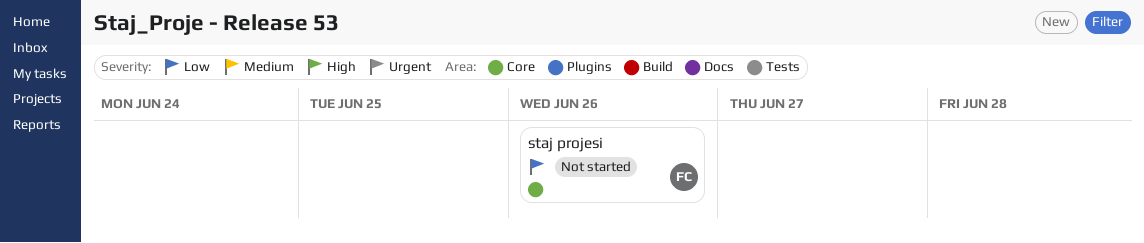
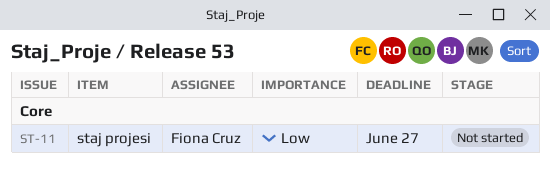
staj projesi, due: Jun 26 -> Jun 27

